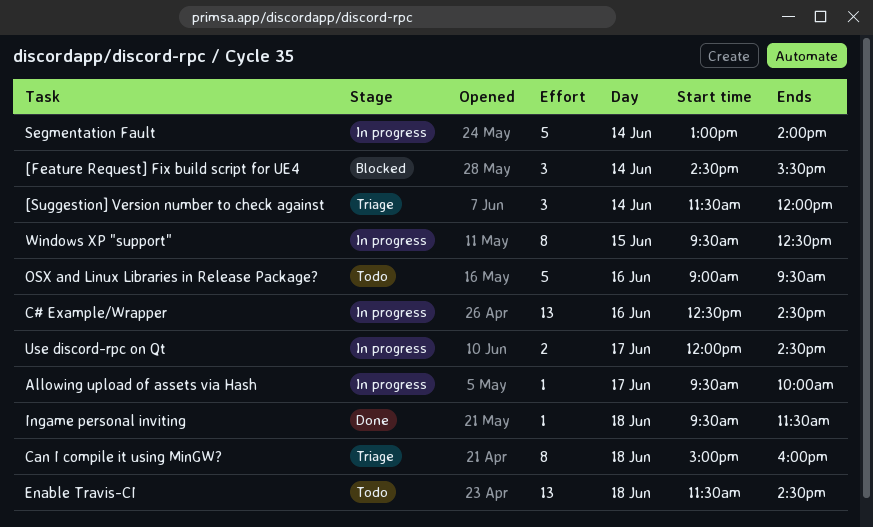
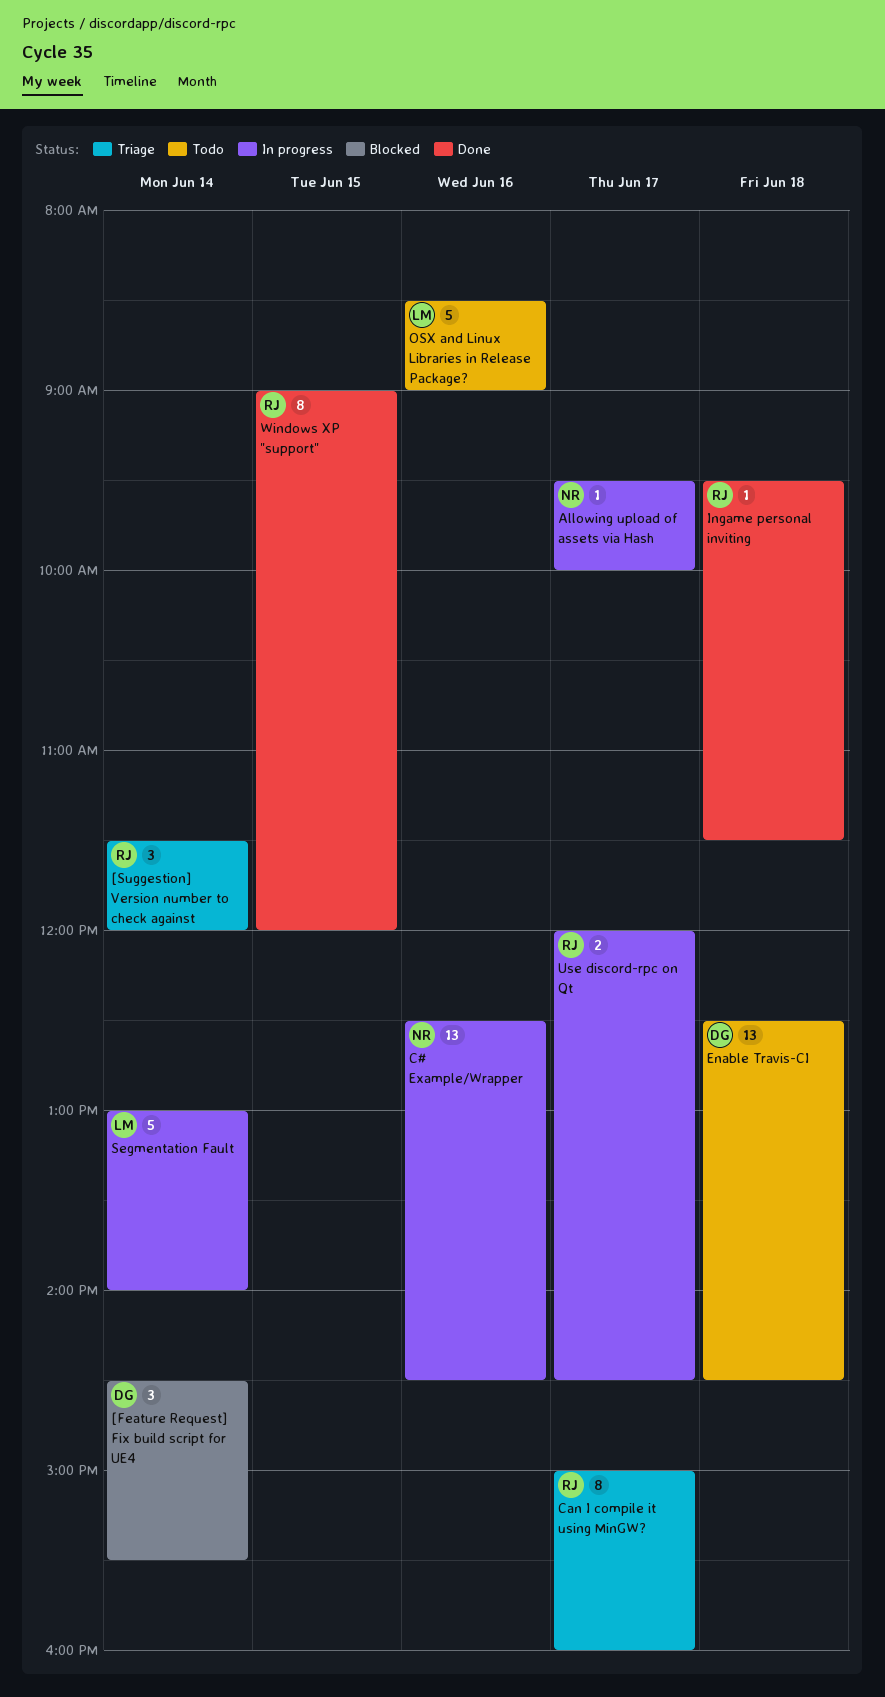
Can I compile it using MinGW?, day: Jun 18 -> Jun 17
Enable Travis-CI, begins: 11:30 -> 12:30
OSX and Linux Libraries in Release Package?, begins: 09:00 -> 08:30
OSX and Linux Libraries in Release Package?, ends: 09:30 -> 09:00
Windows XP "support", status: In progress -> Done
Windows XP "support", begins: 09:30 -> 09:00
Windows XP "support", ends: 12:30 -> 12:00

